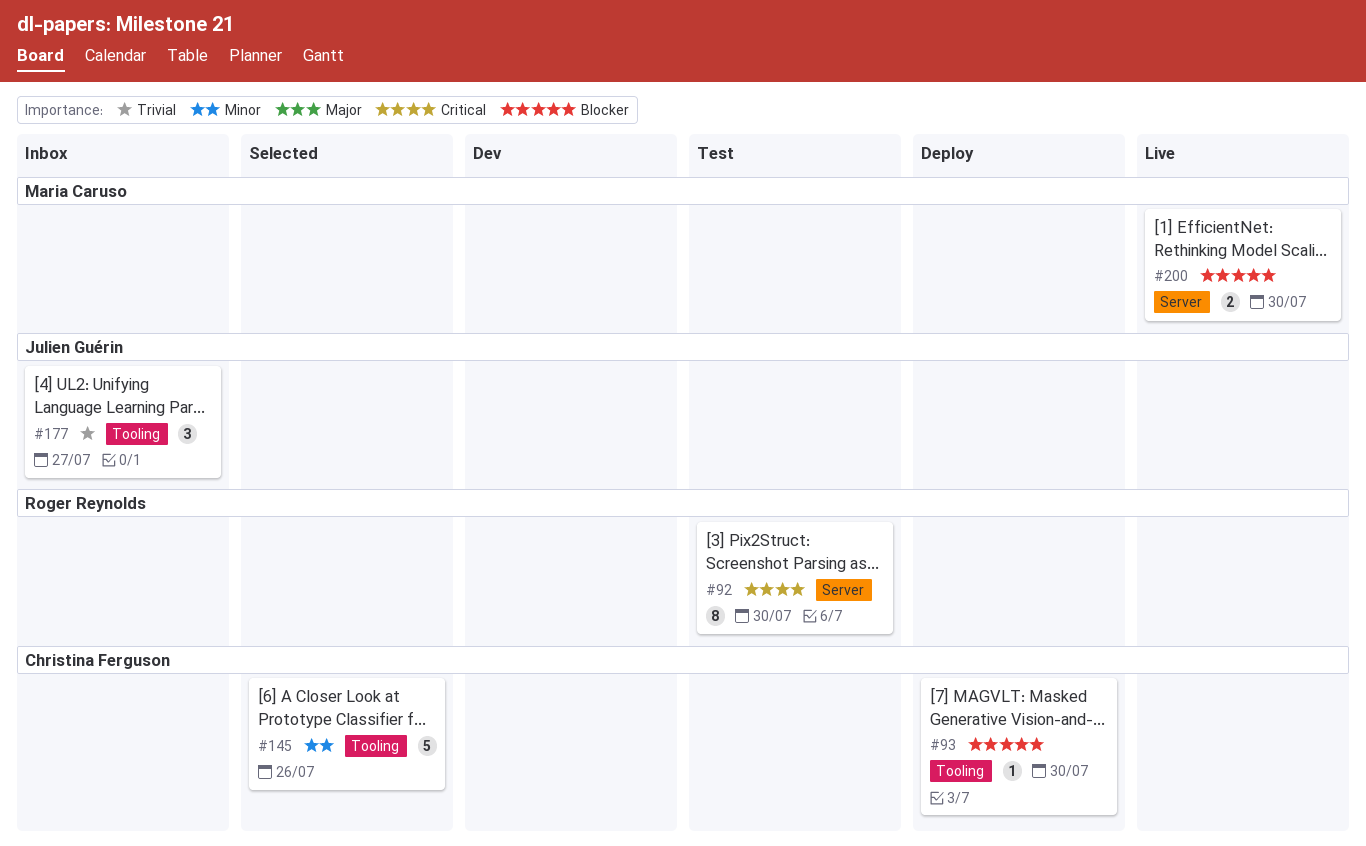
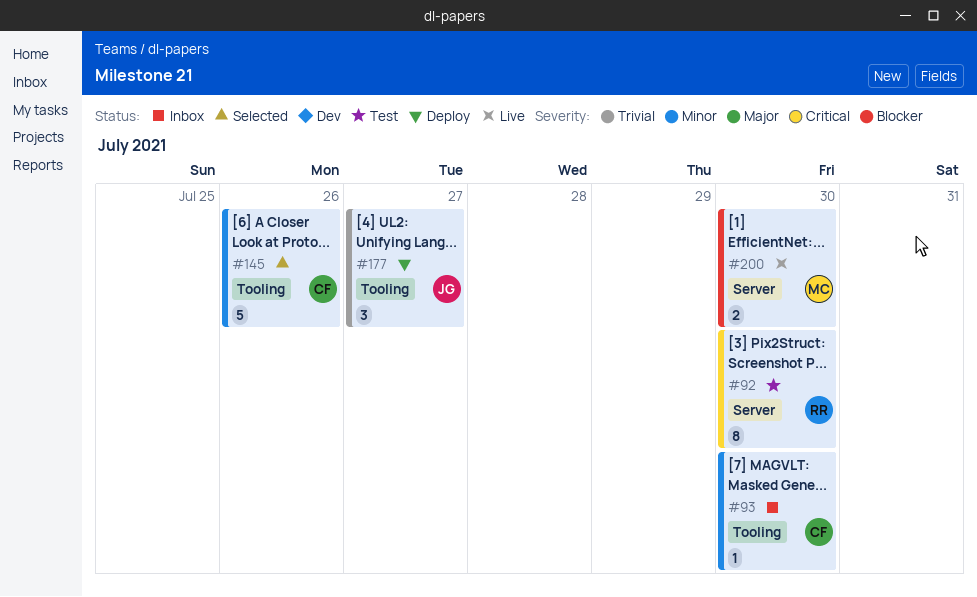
#93, status: Deploy -> Inbox
#93, priority: Blocker -> Minor
#177, status: Inbox -> Deploy

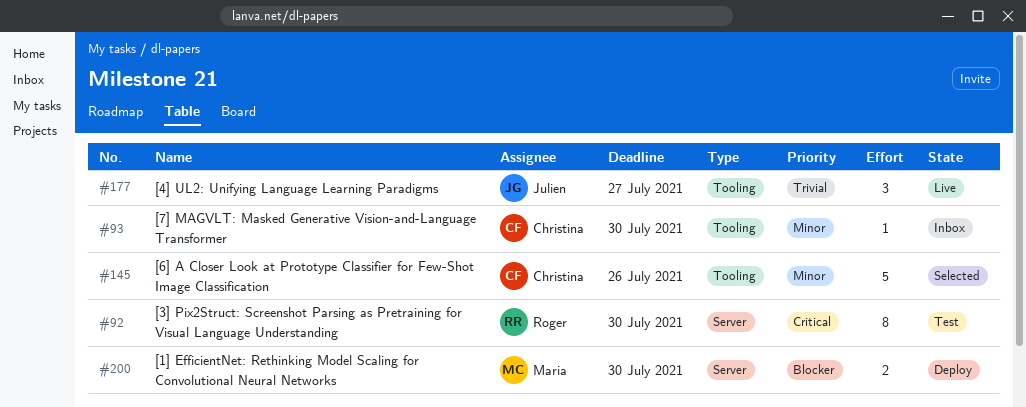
#177, status: Deploy -> Live
#200, status: Live -> Deploy

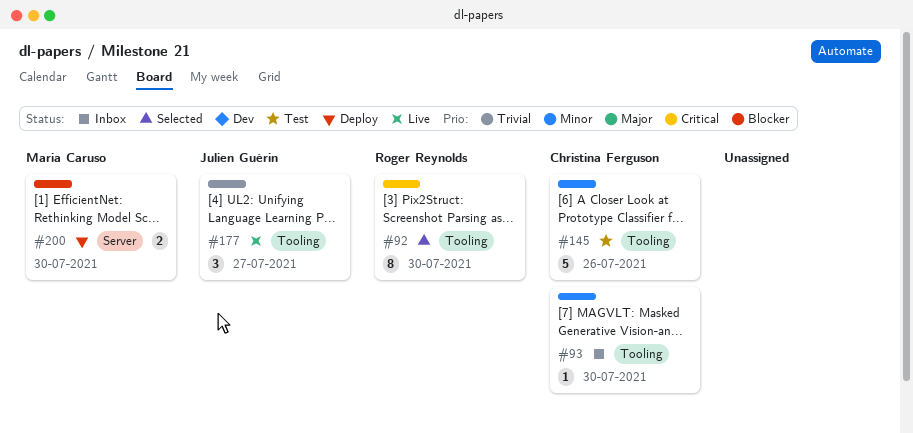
#92, status: Test -> Selected
#92, label: Server -> Tooling
#145, status: Selected -> Test

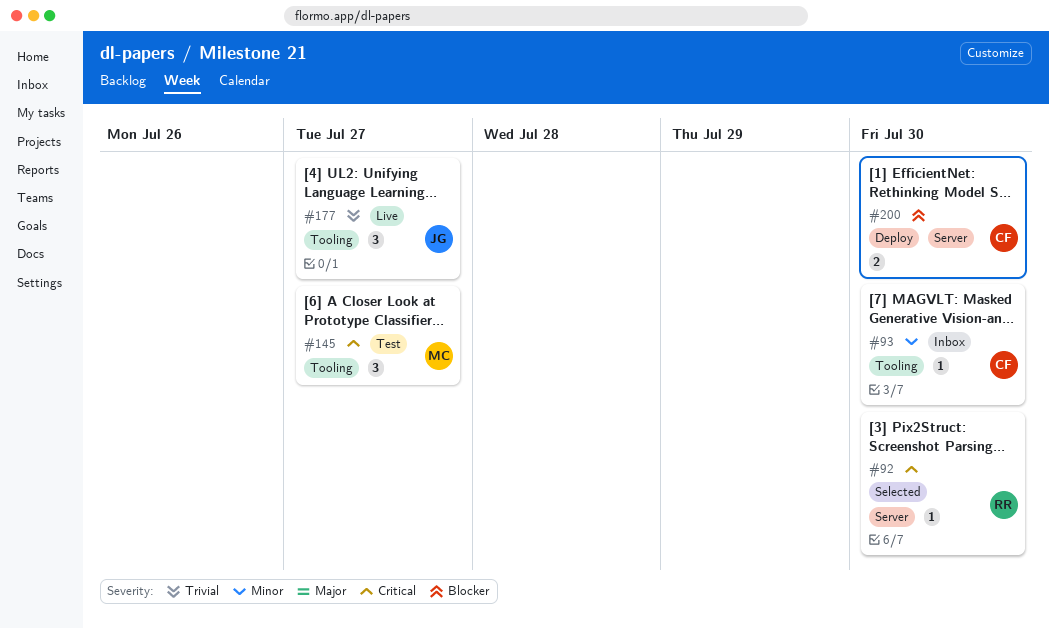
#92, label: Tooling -> Server
#92, estimate: 8 -> 1
#145, owner: Christina Ferguson -> Maria Caruso
#145, priority: Minor -> Critical
#145, estimate: 5 -> 3
#145, due: Jul 26 -> Jul 27
#200, owner: Maria Caruso -> Christina Ferguson

